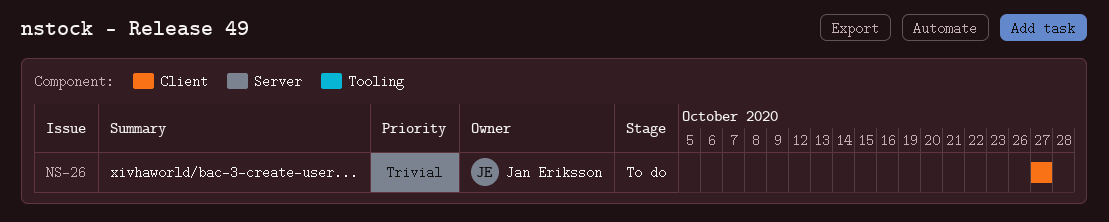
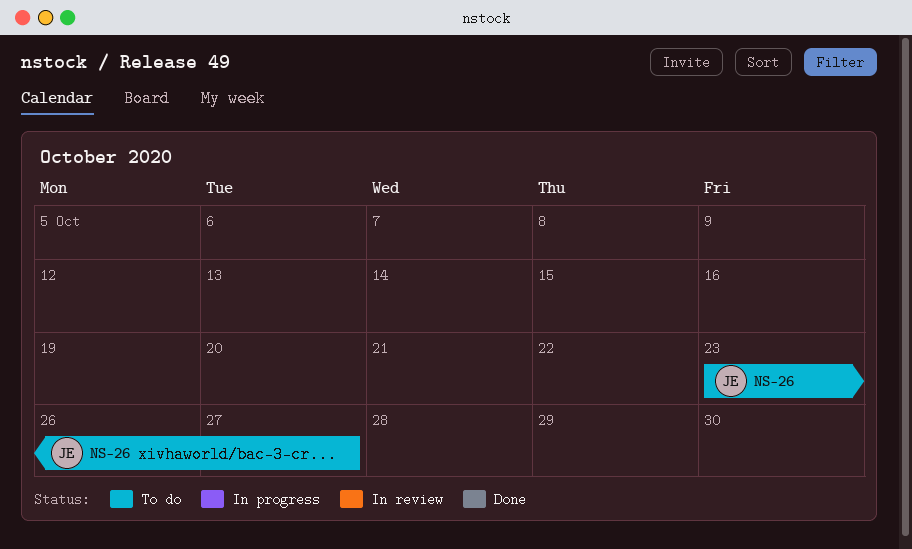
NS-26, start: Oct 27 -> Oct 23

